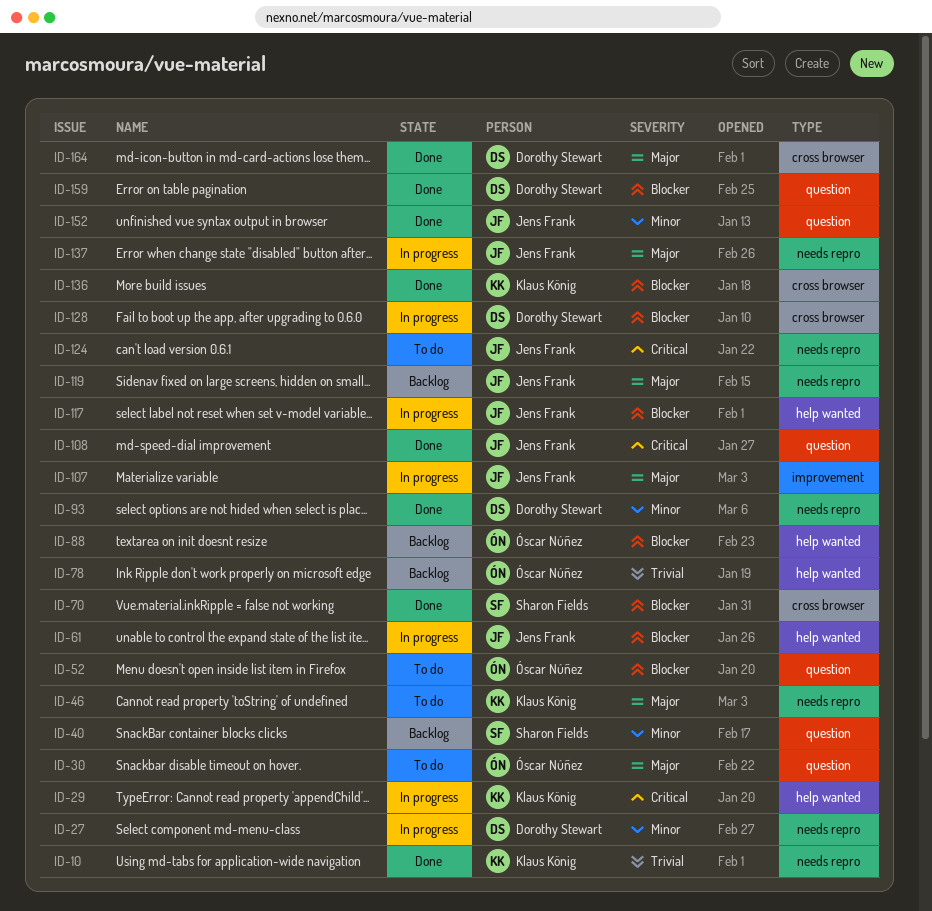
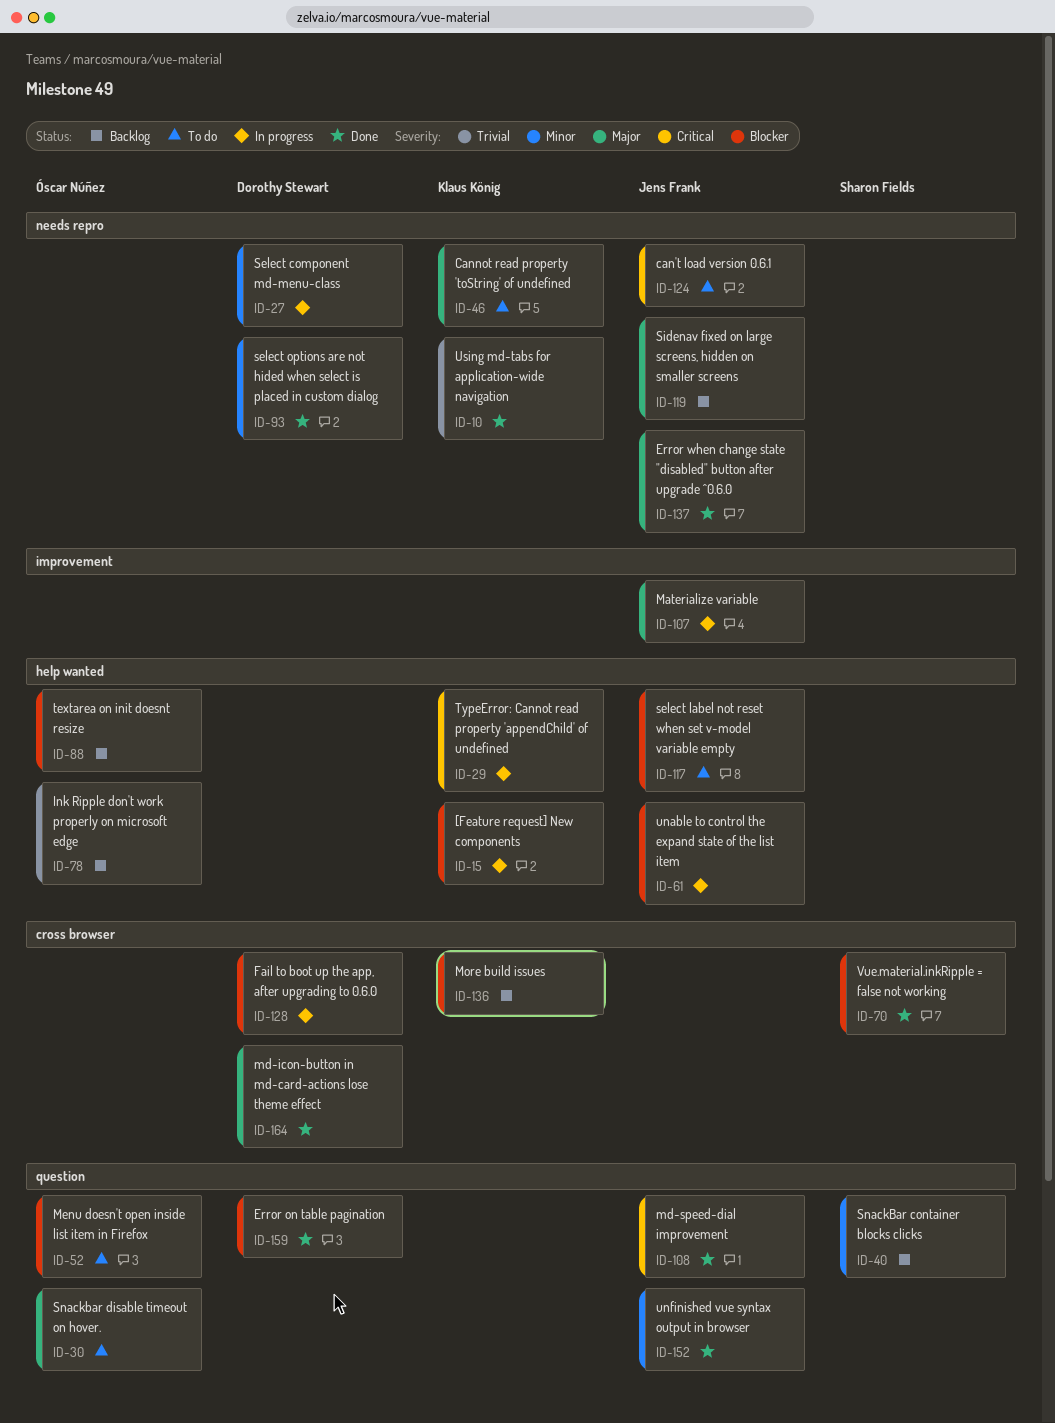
ID-15: none -> present
ID-117, status: In progress -> To do
ID-136, status: Done -> Backlog
ID-137, status: In progress -> Done

